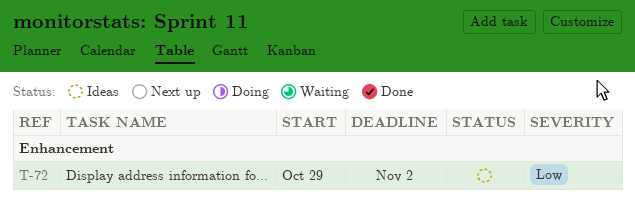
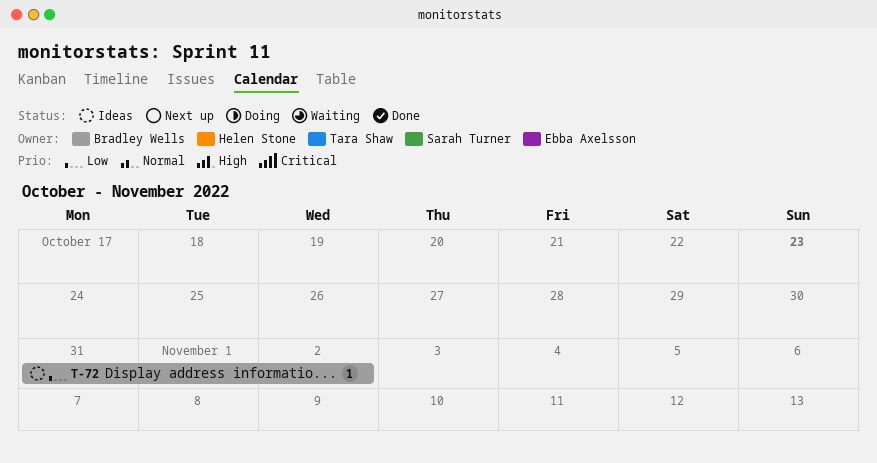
T-72, start: Oct 29 -> Oct 31

